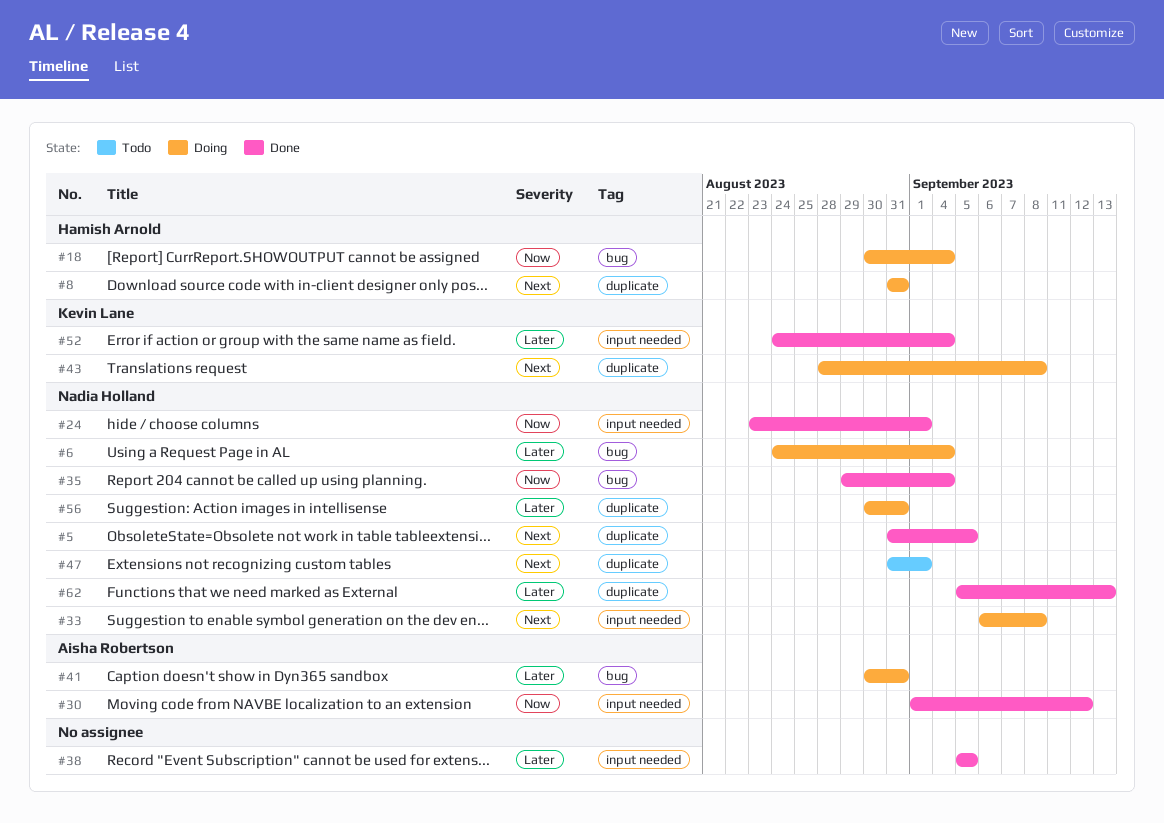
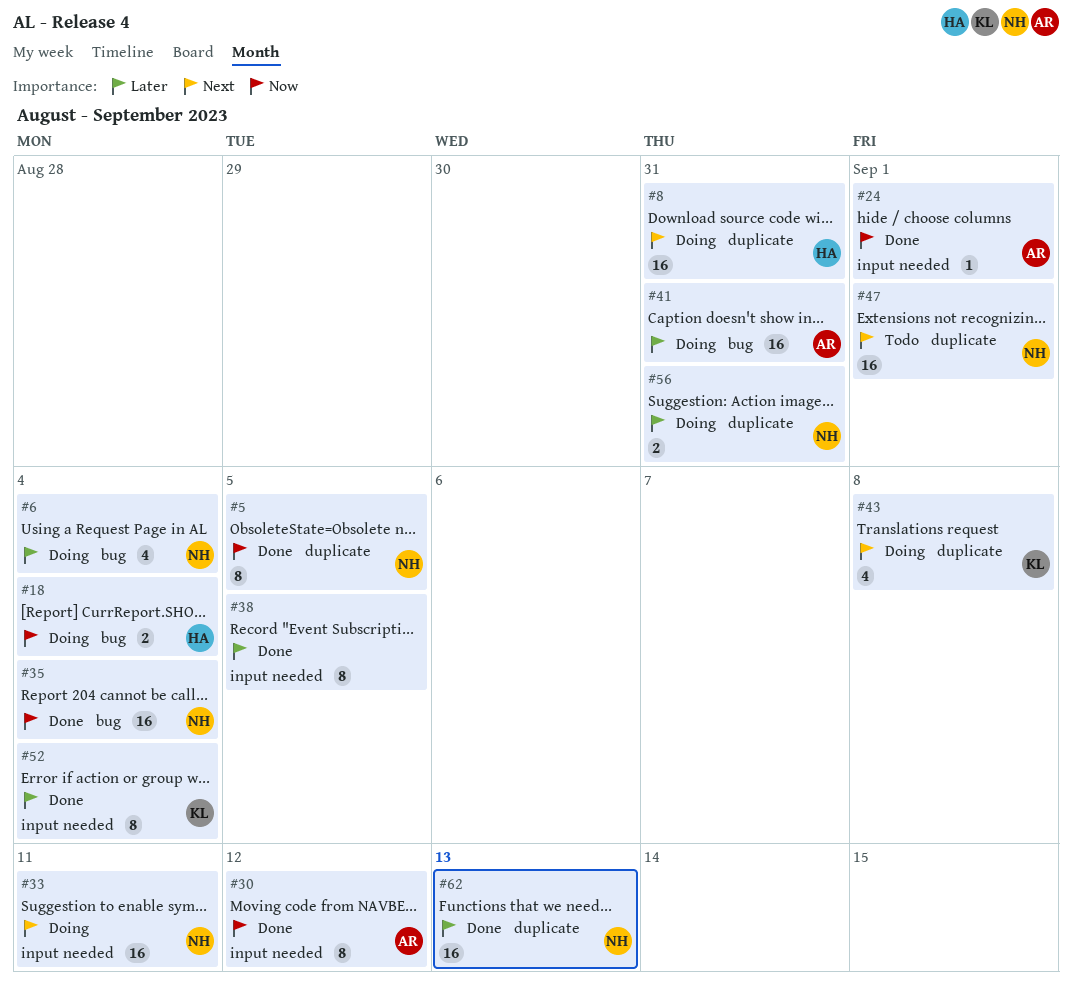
#5, priority: Next -> Now
#24, owner: Nadia Holland -> Aisha Robertson
#33, due: Sep 8 -> Sep 11

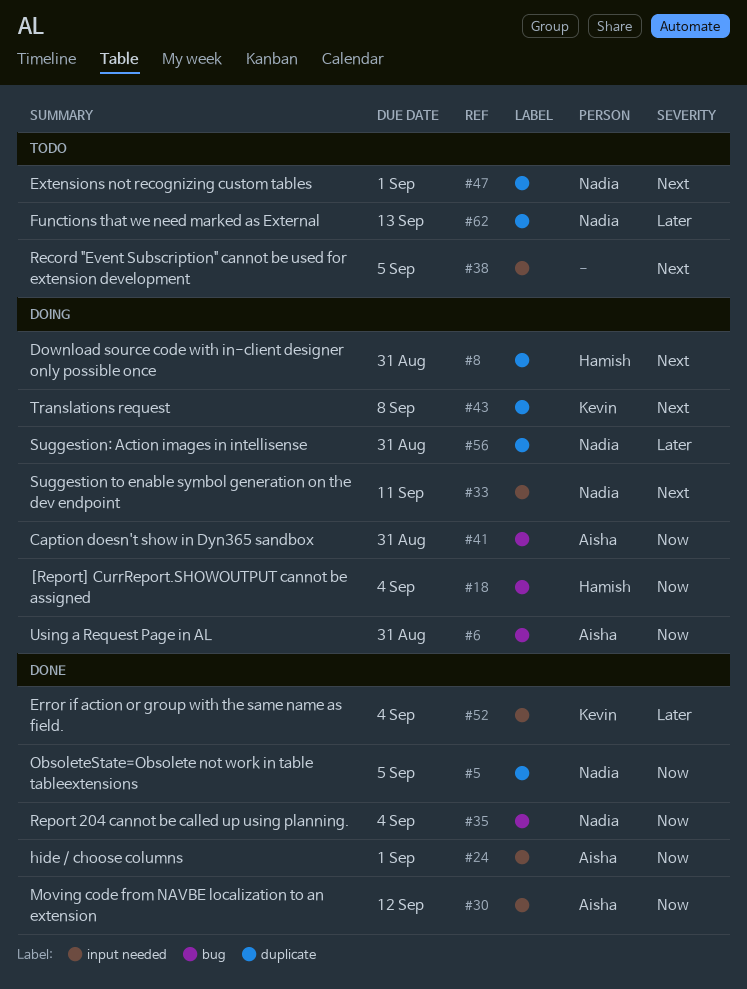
#6, owner: Nadia -> Aisha
#6, priority: Later -> Now
#6, due: Sep 4 -> Aug 31
#38, status: Done -> Todo
#38, priority: Later -> Next
#41, priority: Later -> Now
#62, status: Done -> Todo

